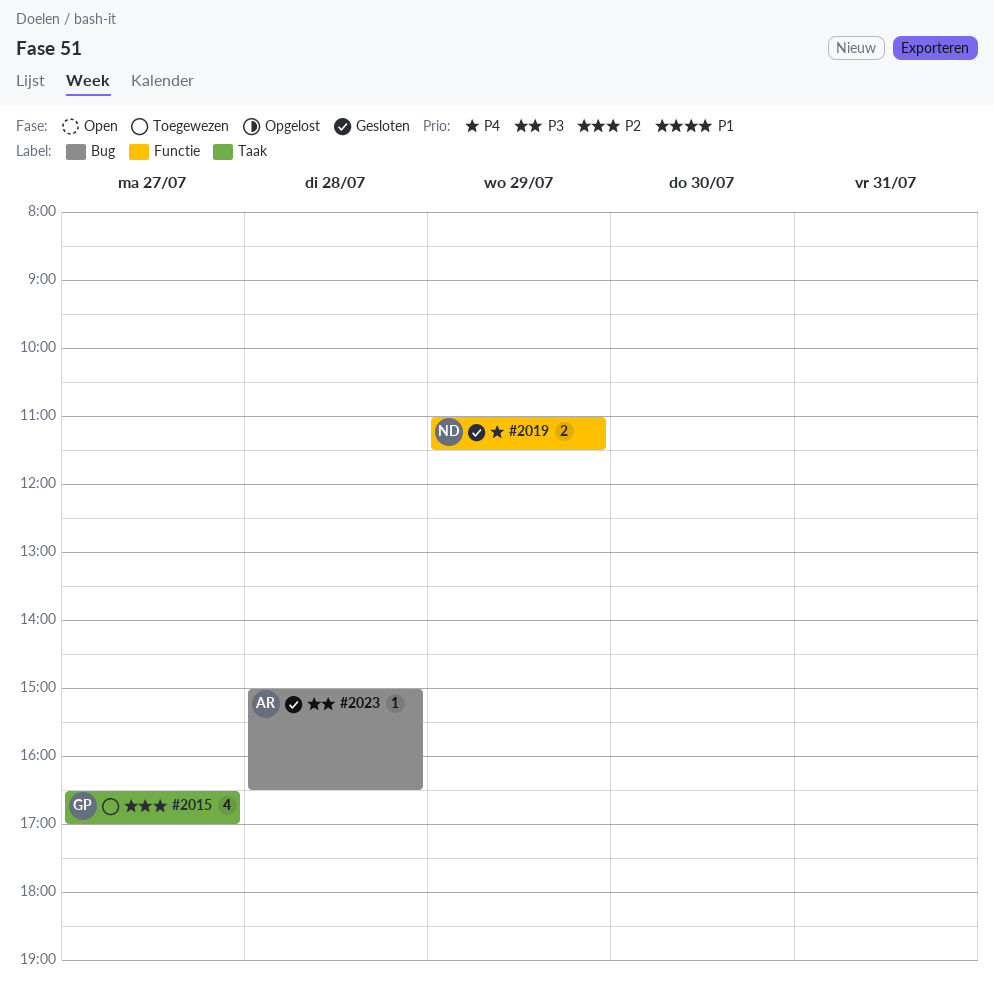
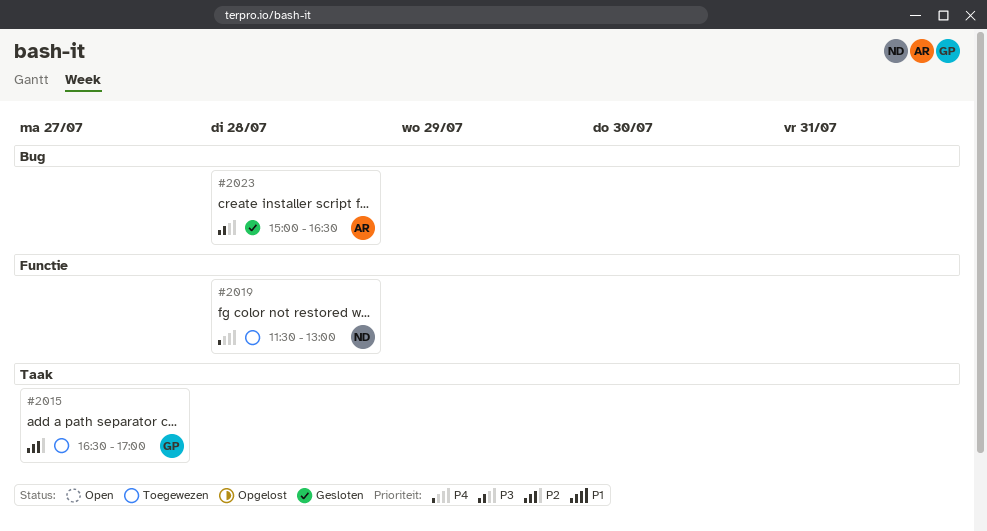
#2019, status: Gesloten -> Toegewezen
#2019, day: Jul 29 -> Jul 28
#2019, begins: 11:00 -> 11:30
#2019, ends: 11:30 -> 13:00

